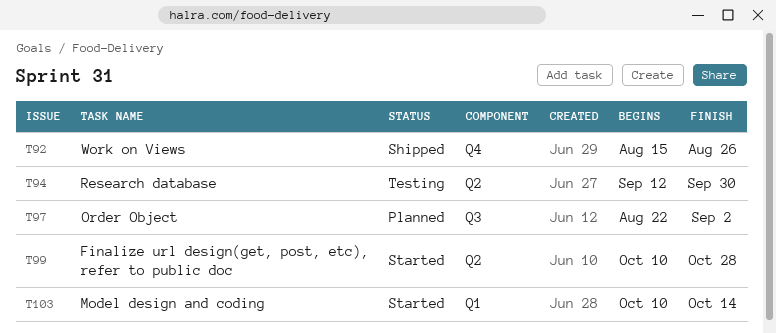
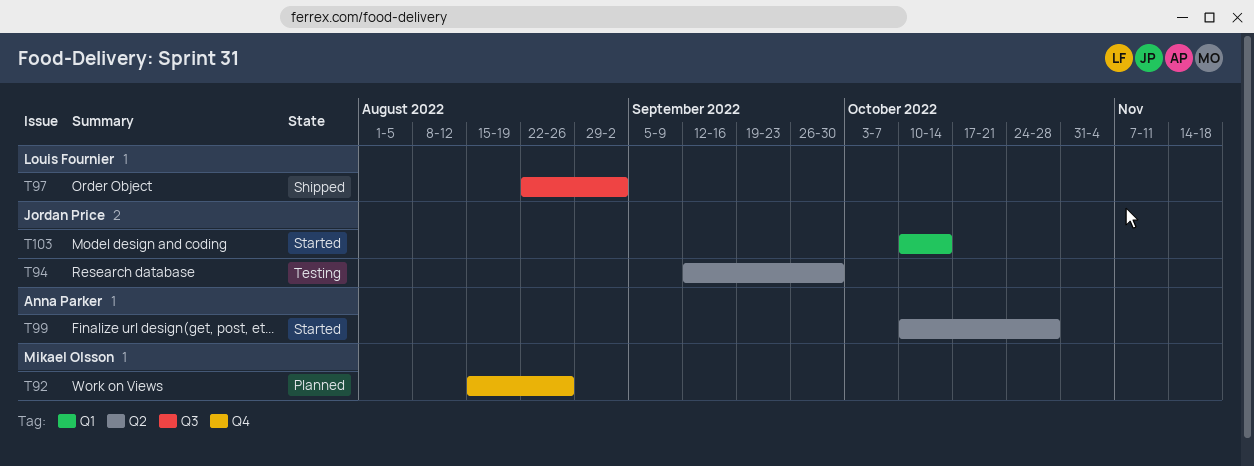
T92, status: Shipped -> Planned
T97, status: Planned -> Shipped

